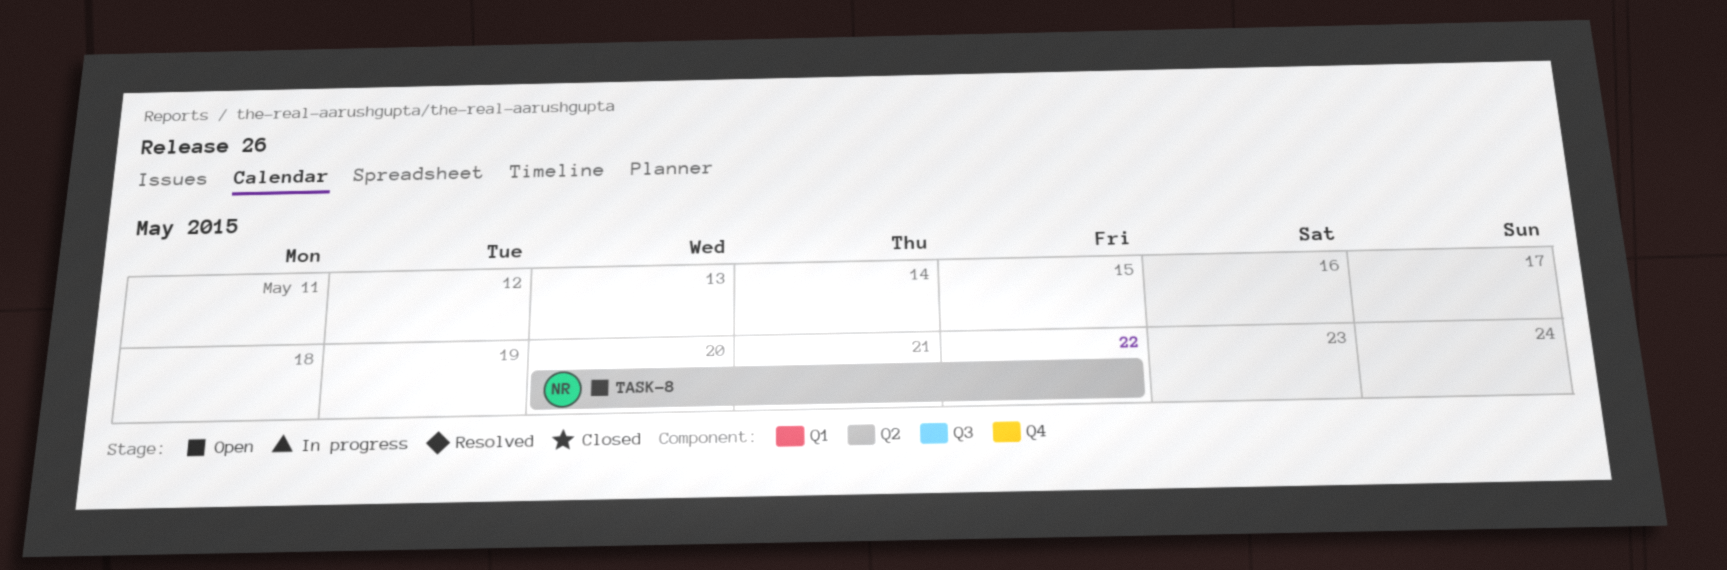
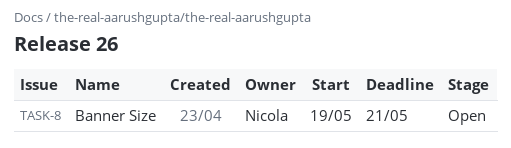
TASK-8, start: May 20 -> May 19
TASK-8, due: May 22 -> May 21

